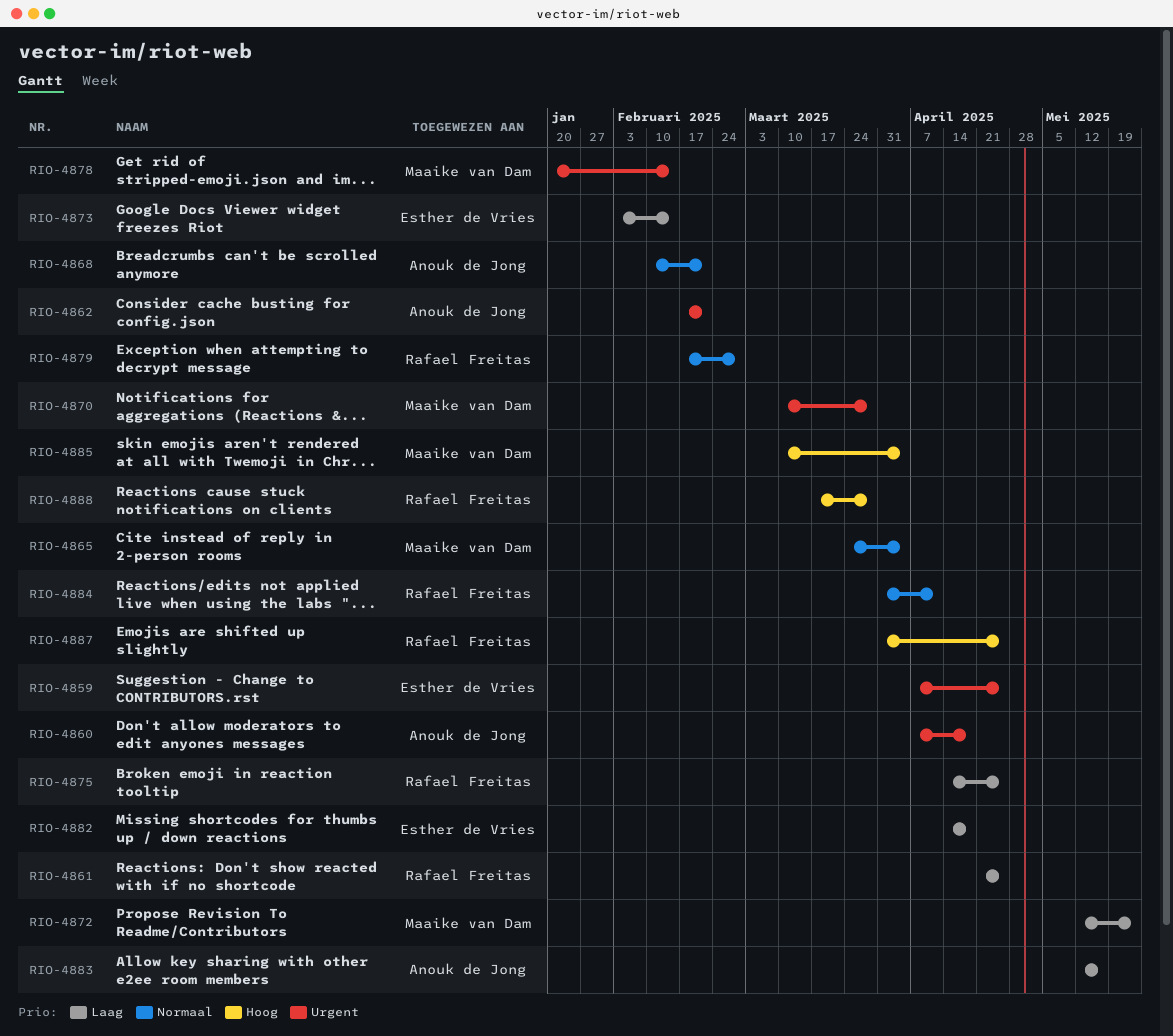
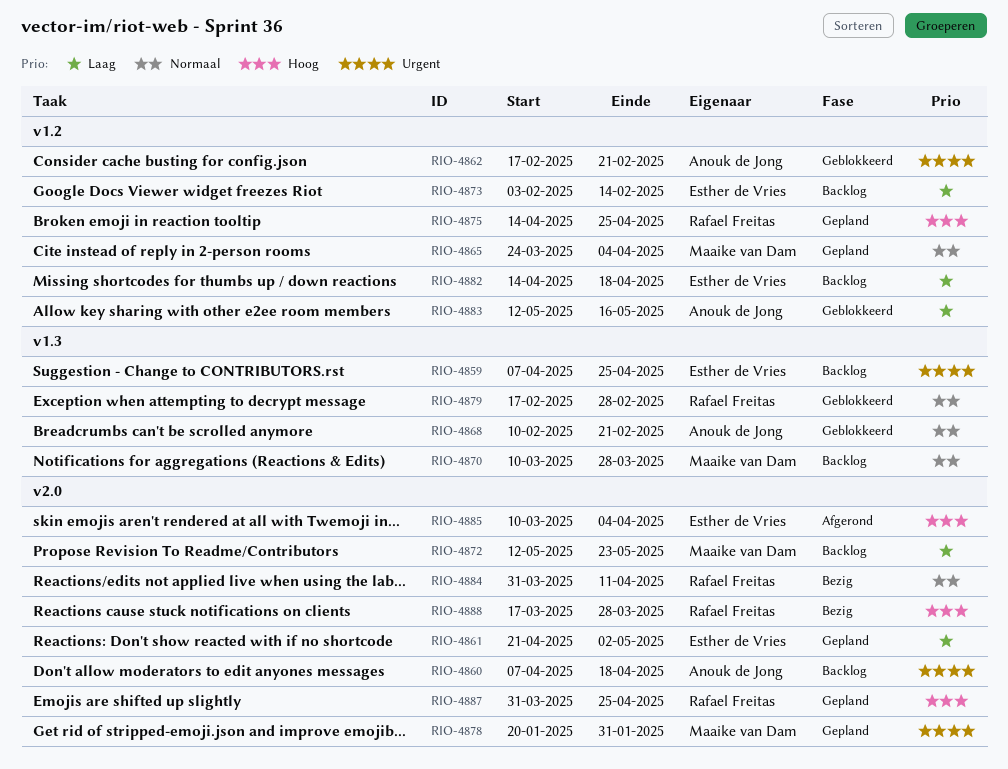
RIO-4861, owner: Rafael Freitas -> Esther de Vries
RIO-4861, due: Apr 25 -> May 2
RIO-4870, priority: Urgent -> Normaal
RIO-4875, priority: Laag -> Hoog
RIO-4878, due: Feb 14 -> Jan 31
RIO-4885, owner: Maaike van Dam -> Esther de Vries

